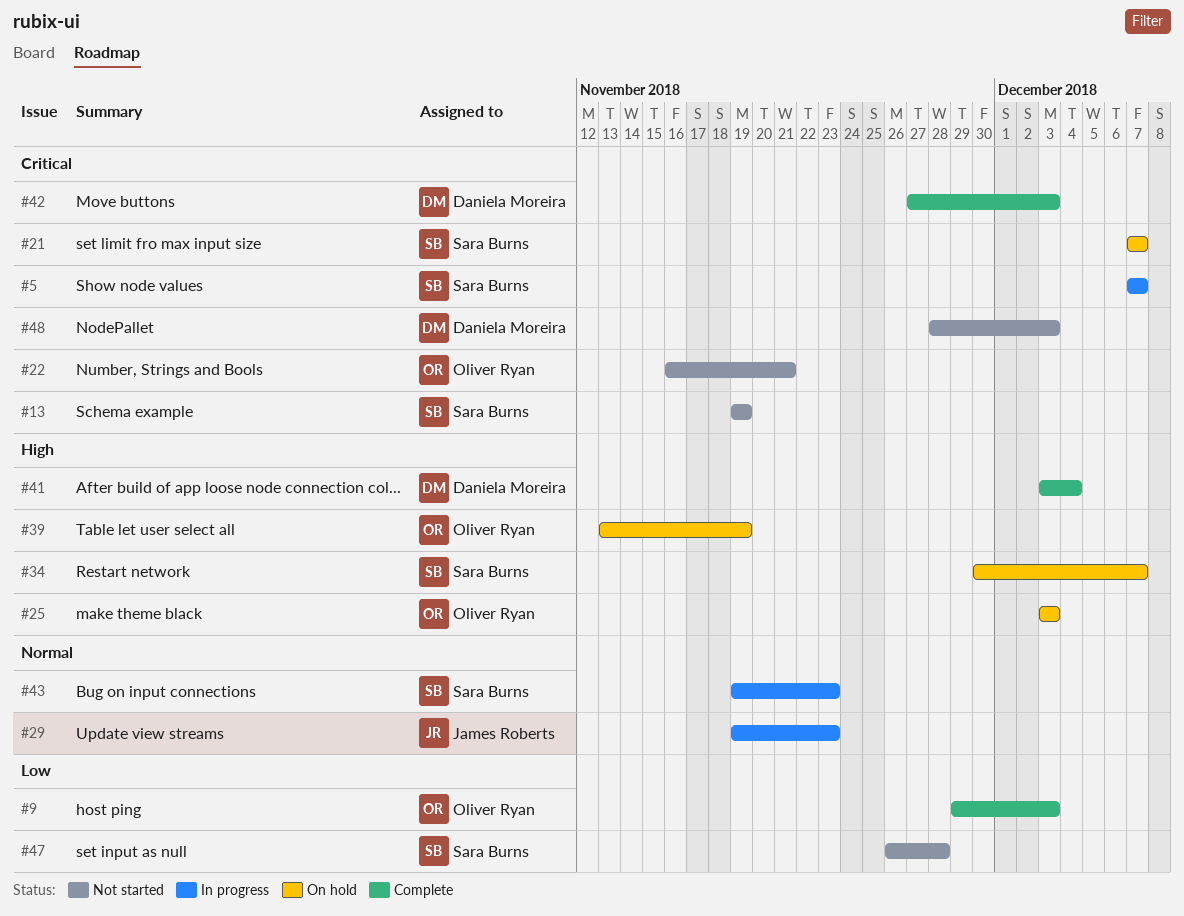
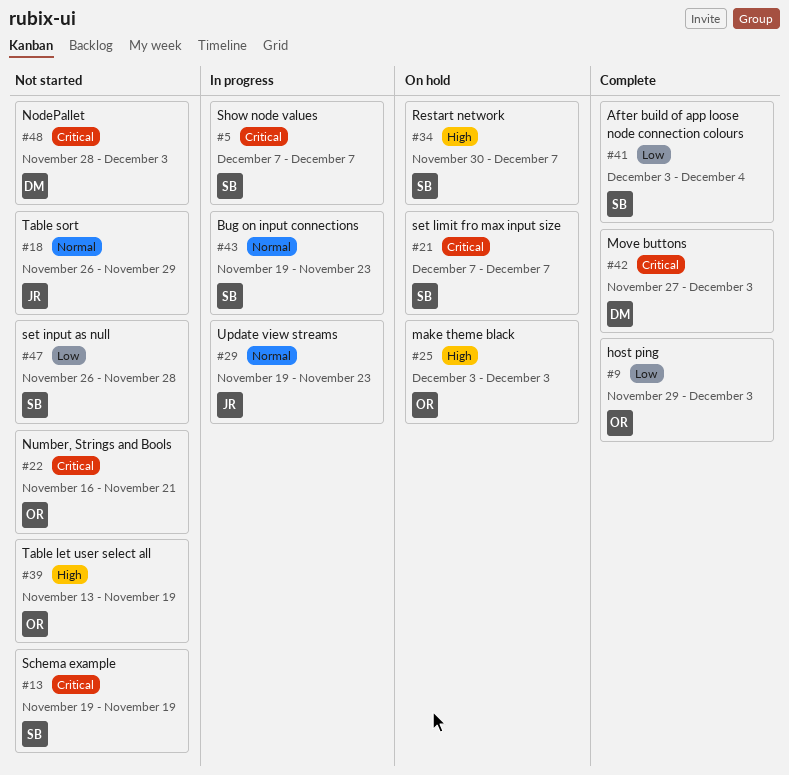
#18: none -> present
#39, status: On hold -> Not started
#41, owner: Daniela Moreira -> Sara Burns
#41, priority: High -> Low

